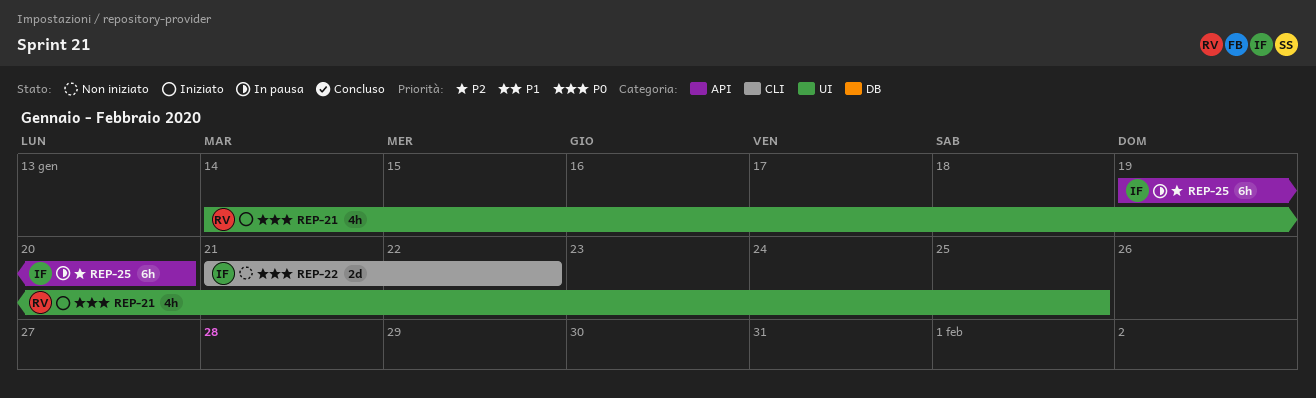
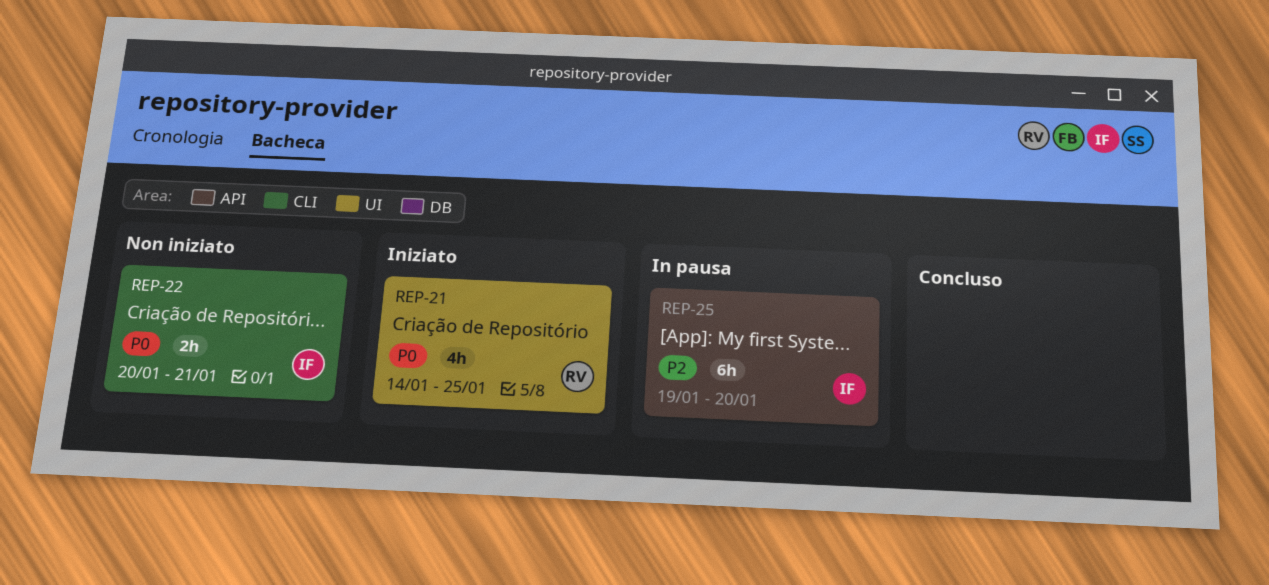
REP-22, estimate: 2d -> 2h
REP-22, start: Jan 21 -> Jan 20
REP-22, due: Jan 22 -> Jan 21

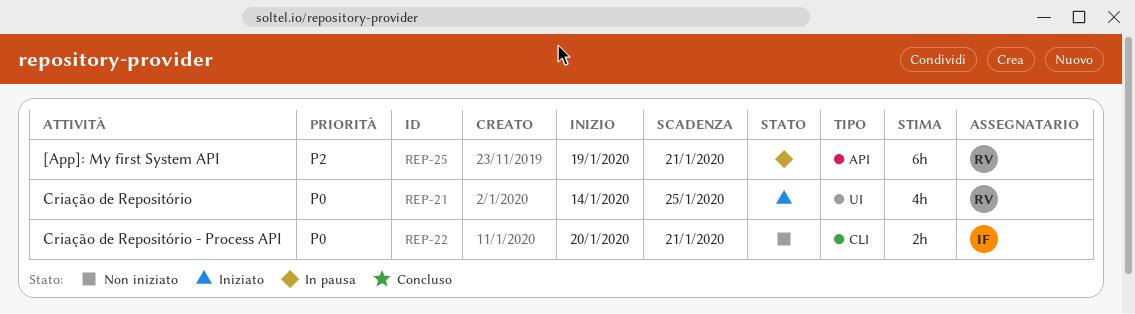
REP-25, owner: IF -> RV
REP-25, due: Jan 20 -> Jan 21

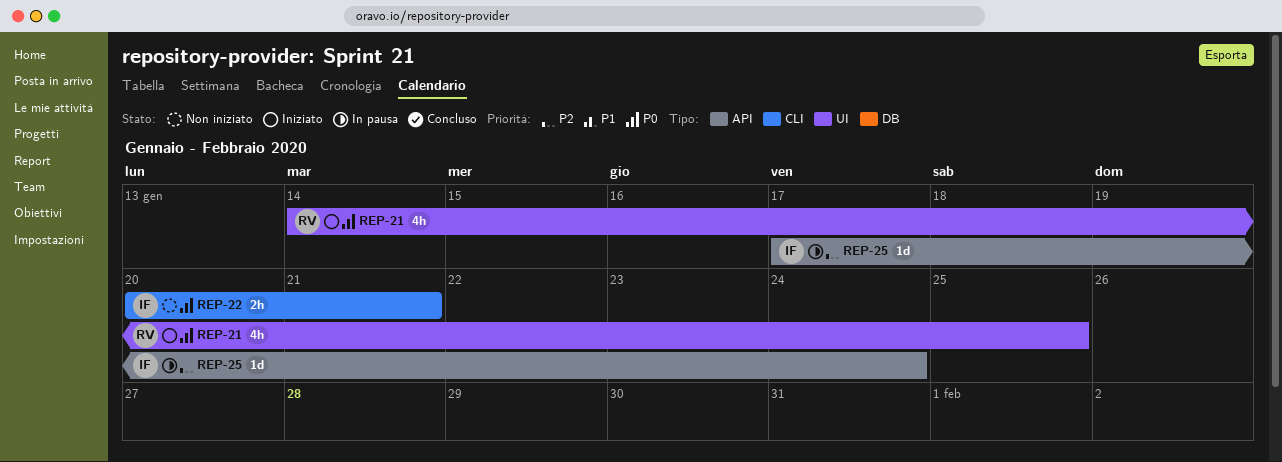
REP-25, owner: RV -> IF
REP-25, estimate: 6h -> 1d
REP-25, start: Jan 19 -> Jan 17
REP-25, due: Jan 21 -> Jan 24

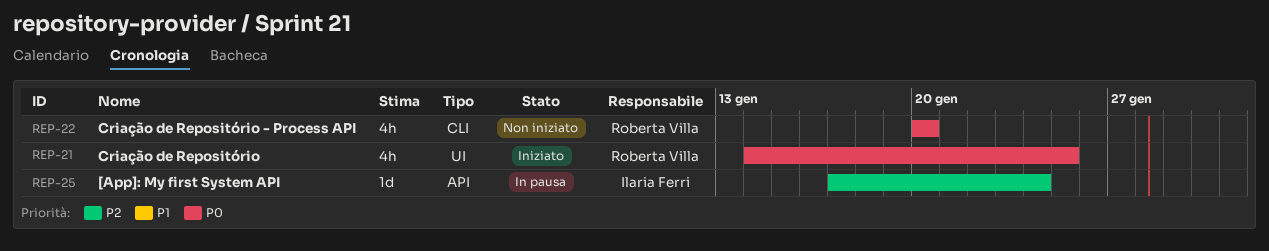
REP-22, owner: Ilaria Ferri -> Roberta Villa
REP-22, estimate: 2h -> 4h
REP-22, due: Jan 21 -> Jan 20

